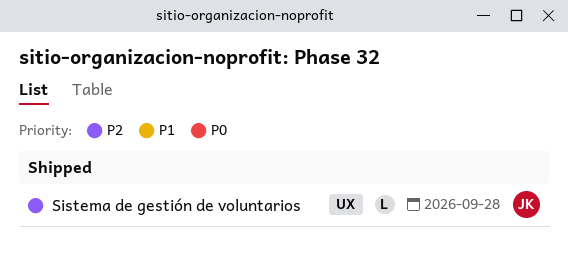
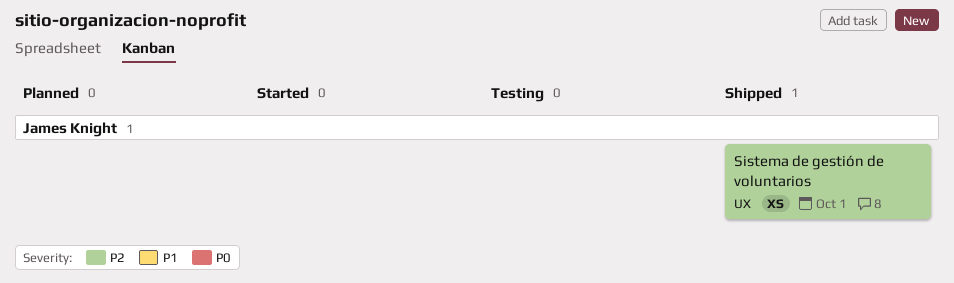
Sistema de gestión de voluntarios, estimate: L -> XS
Sistema de gestión de voluntarios, due: Sep 28 -> Oct 1

